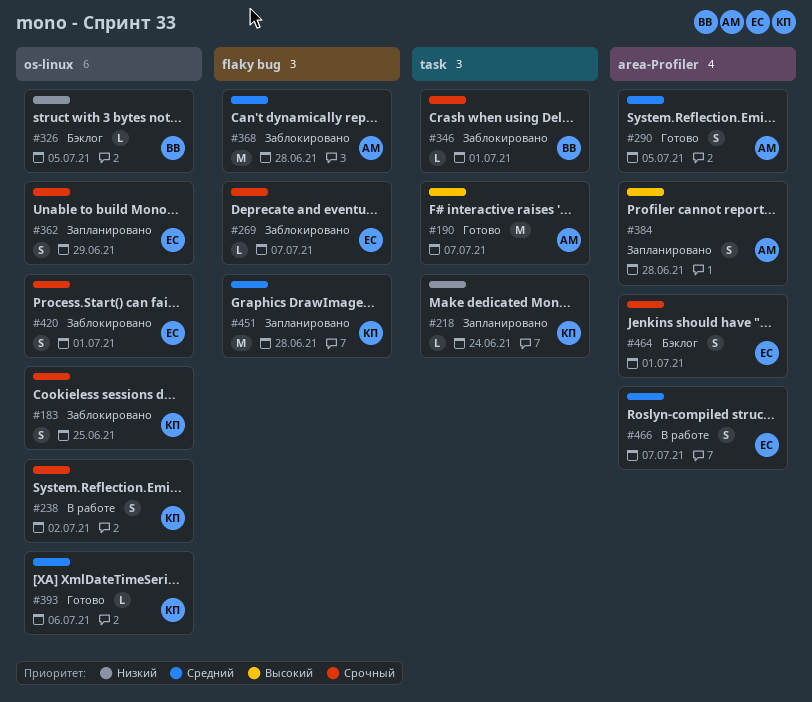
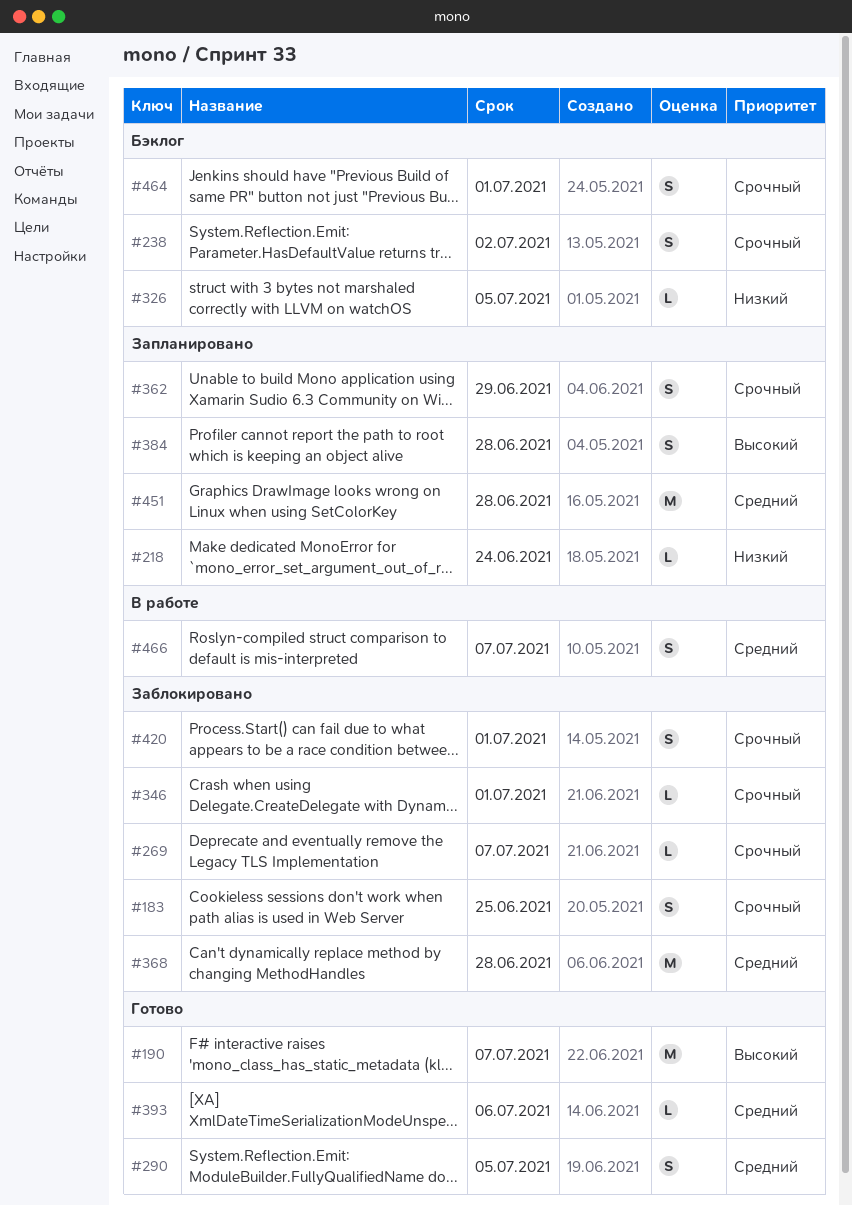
#238, status: В работе -> Бэклог

